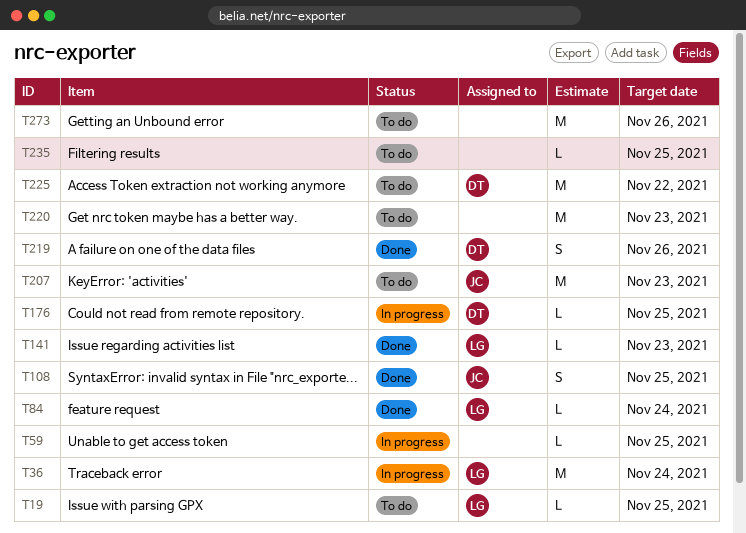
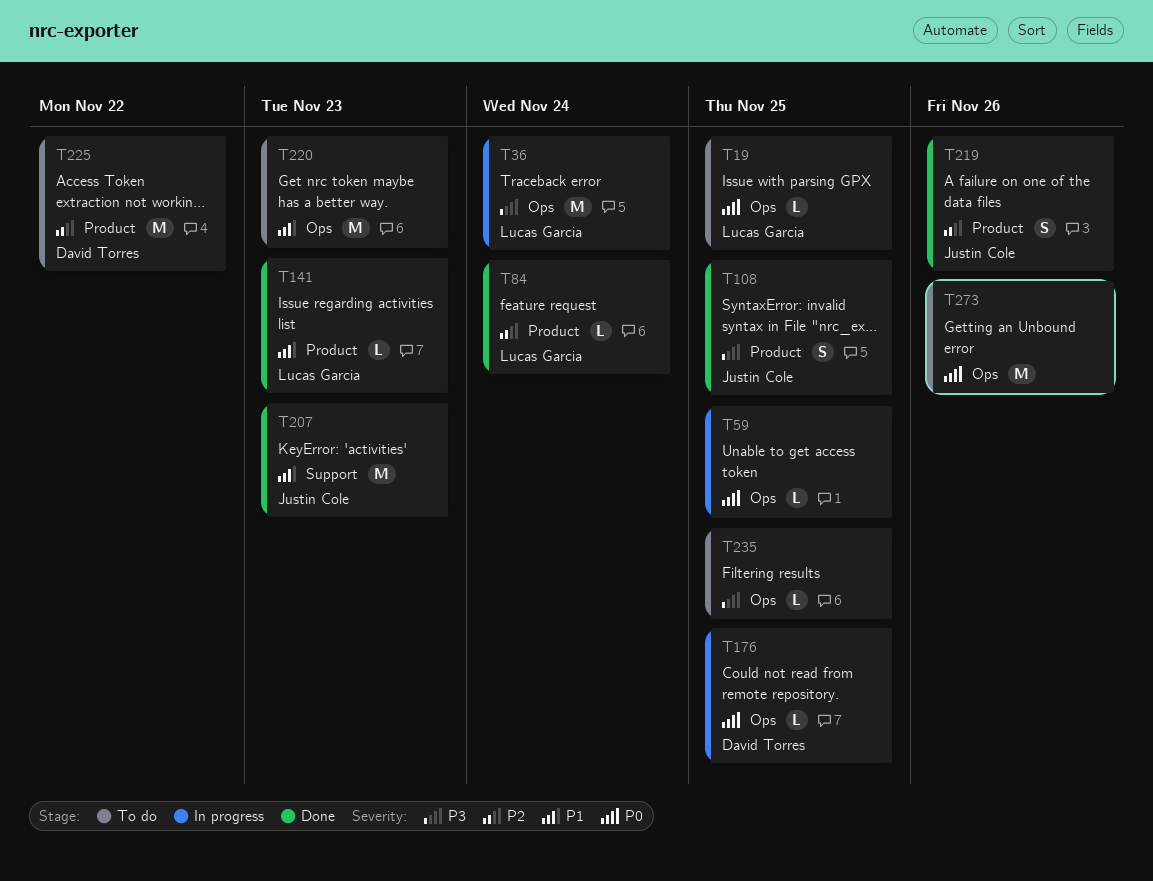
T207, status: To do -> Done
T219, owner: David Torres -> Justin Cole

